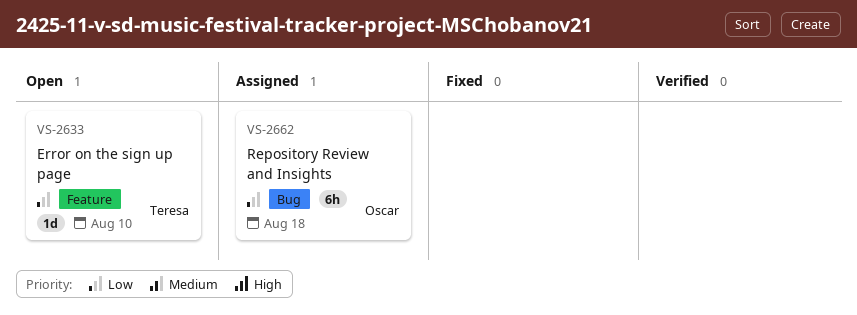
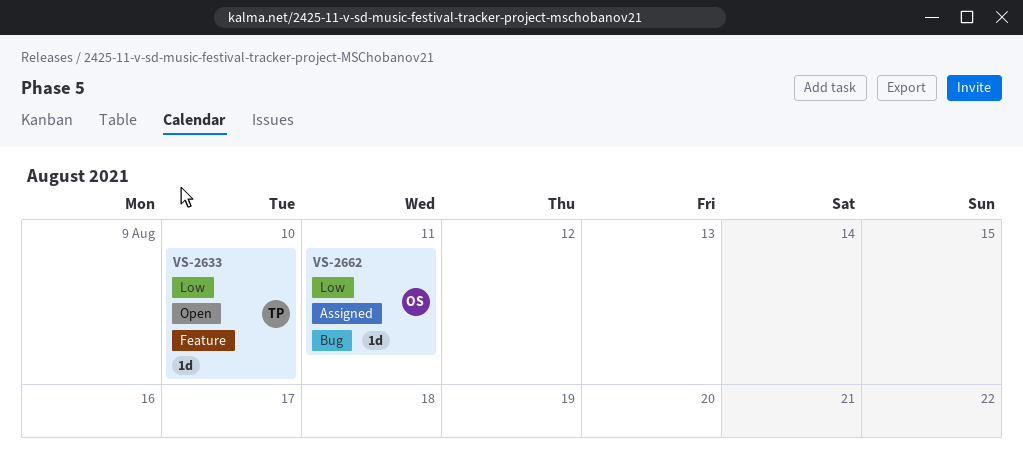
VS-2662, estimate: 6h -> 1d
VS-2662, due: Aug 18 -> Aug 11

